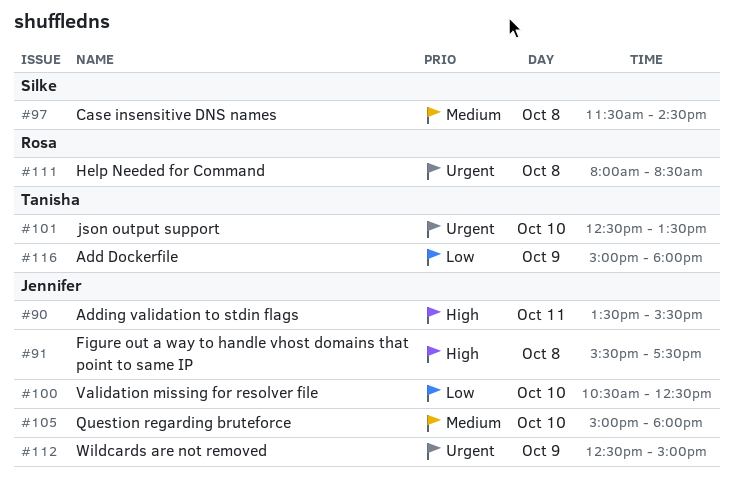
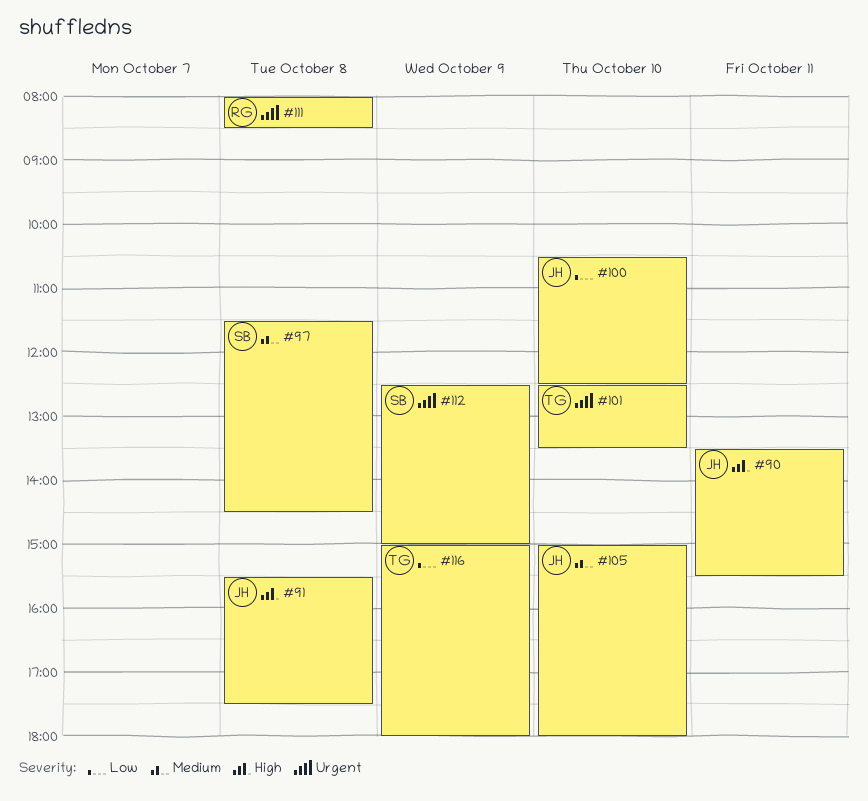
#112, owner: Jennifer -> Silke

